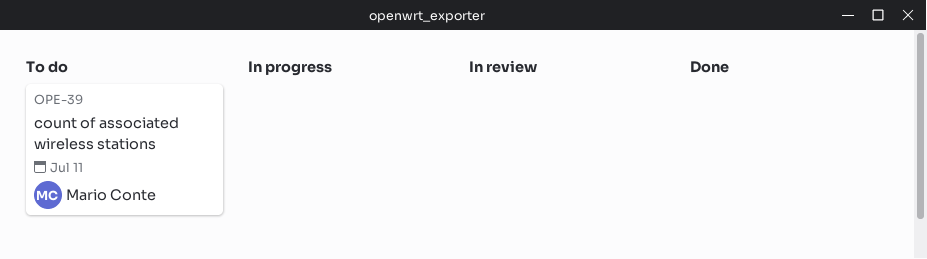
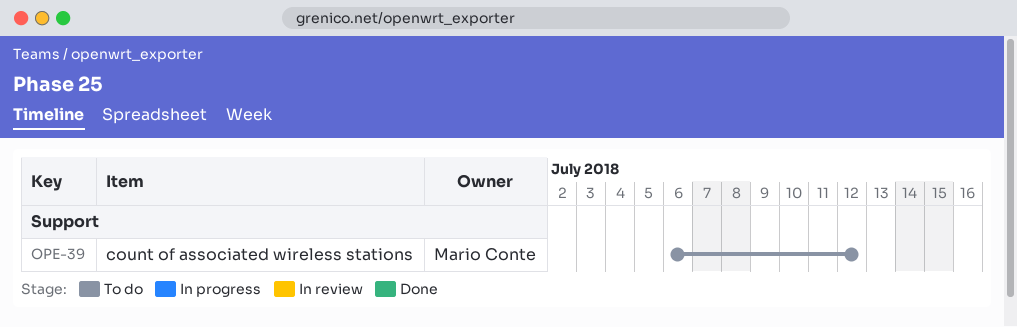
OPE-39, due: Jul 11 -> Jul 12

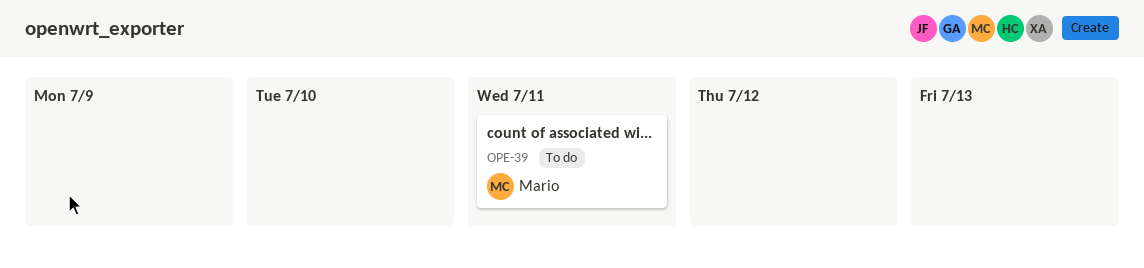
OPE-39, due: Jul 12 -> Jul 11

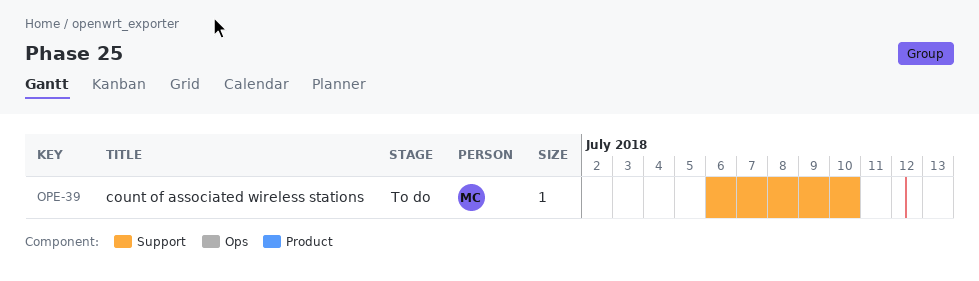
OPE-39, due: Jul 11 -> Jul 10

